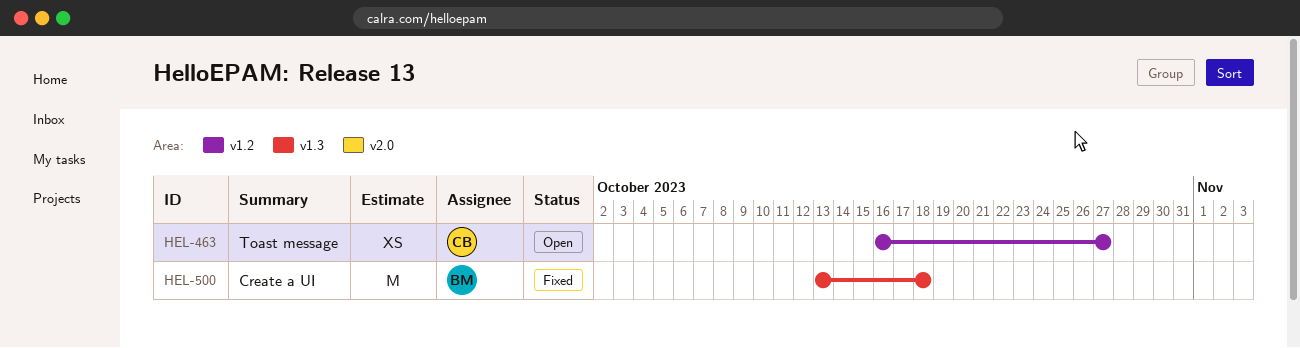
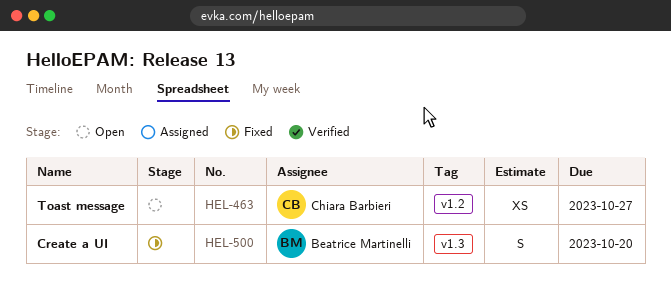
HEL-500, estimate: M -> S
HEL-500, due: Oct 18 -> Oct 20

